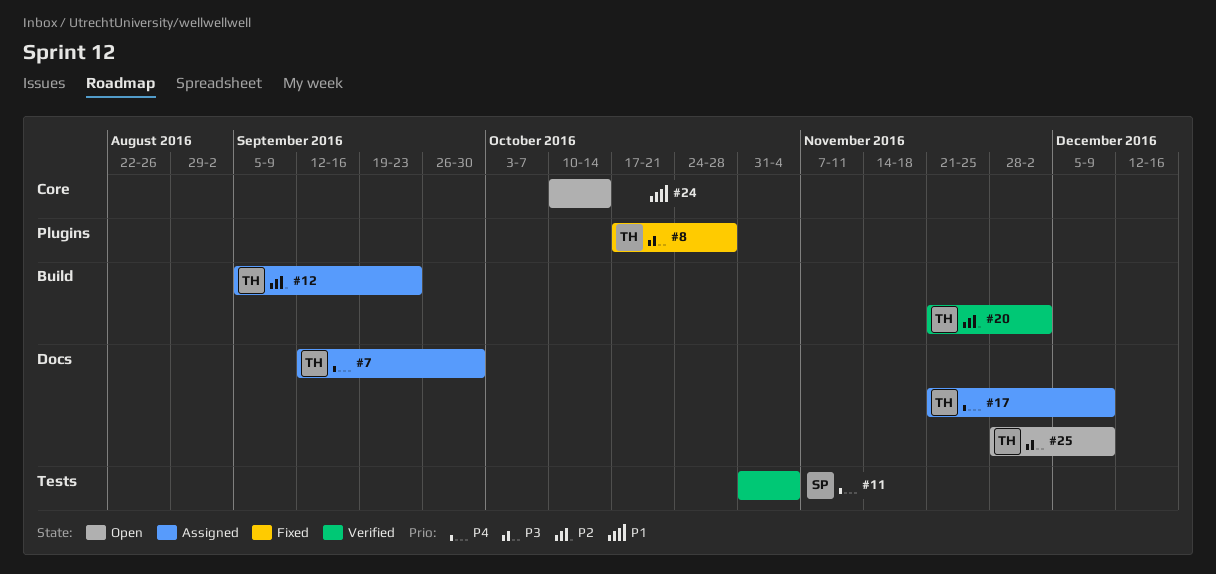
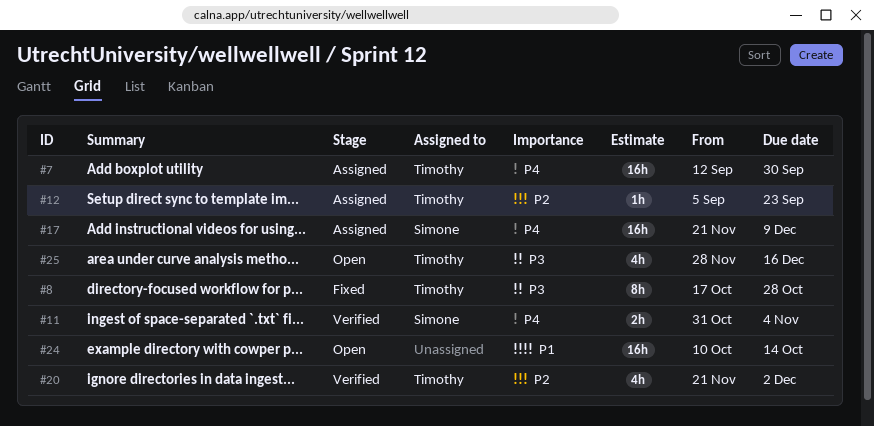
#17, owner: Timothy -> Simone
#25, due: Dec 9 -> Dec 16

